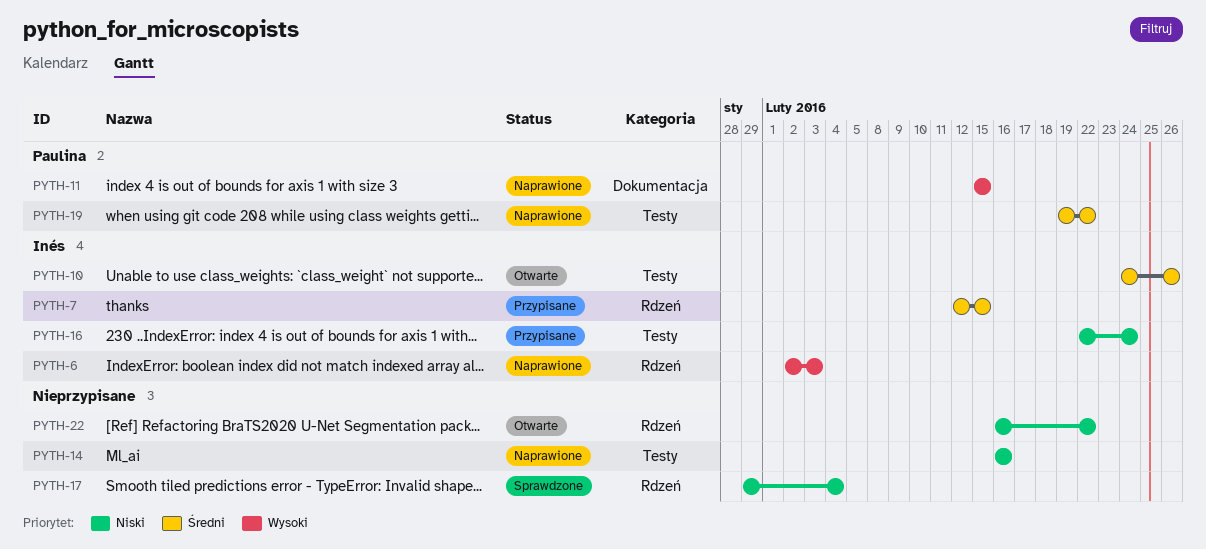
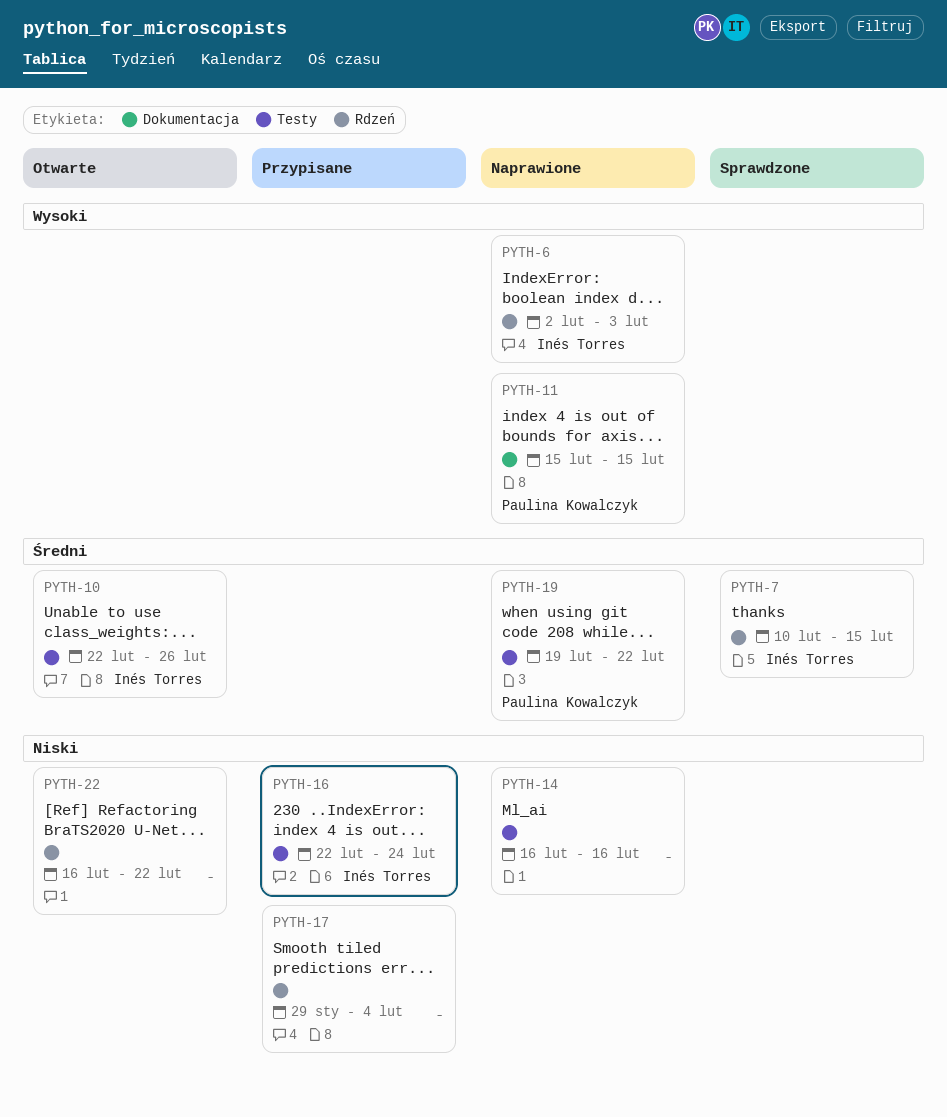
PYTH-7, status: Przypisane -> Sprawdzone
PYTH-7, start: Feb 12 -> Feb 10
PYTH-10, start: Feb 24 -> Feb 22
PYTH-17, status: Sprawdzone -> Przypisane

